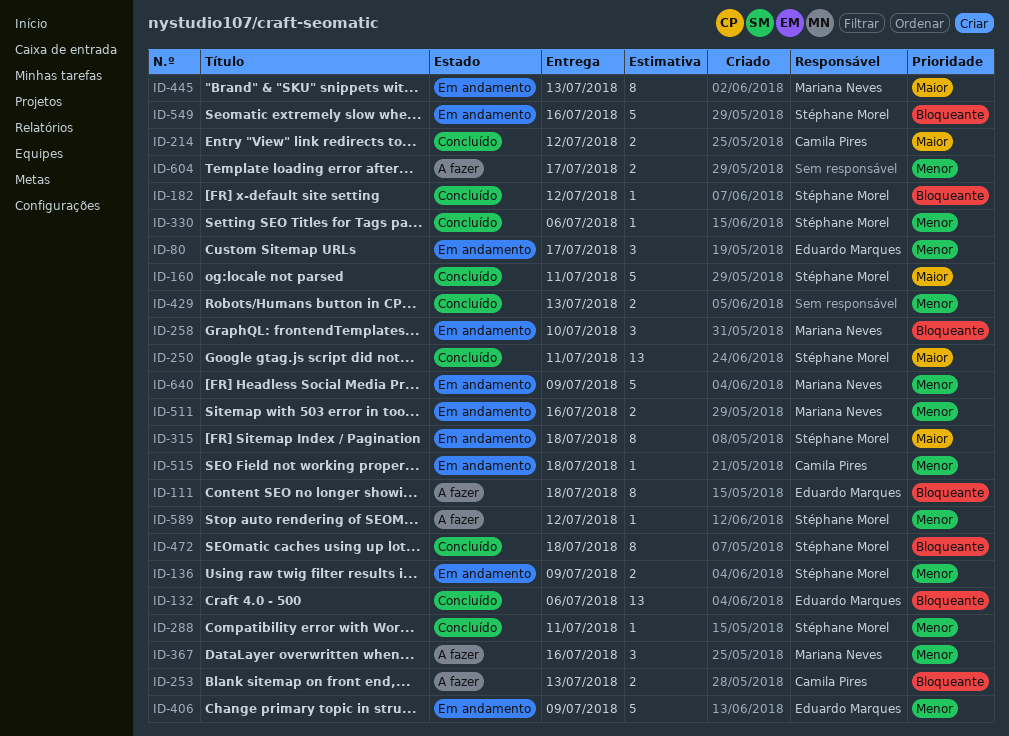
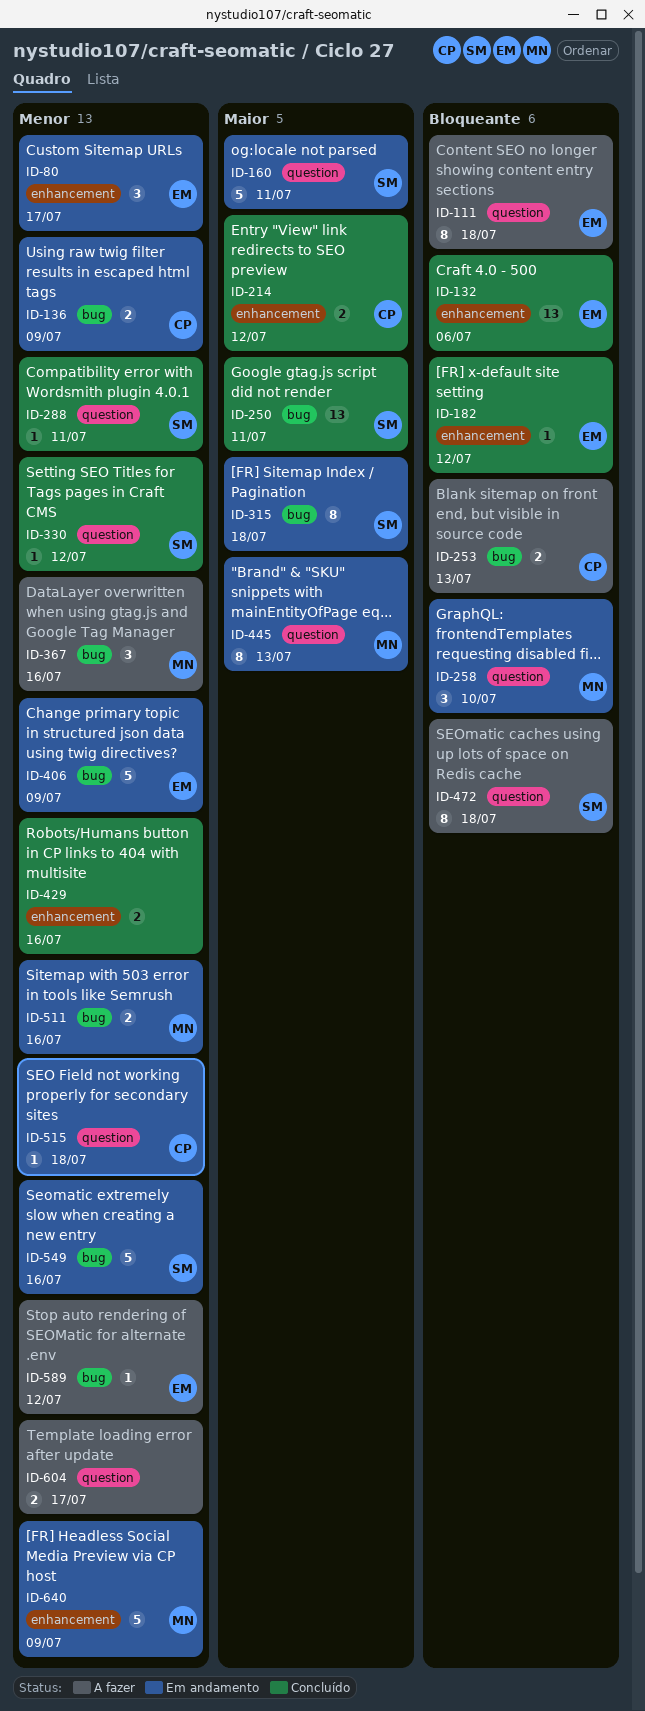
ID-136, owner: Stéphane Morel -> Camila Pires
ID-160, status: Concluído -> Em andamento
ID-182, owner: Stéphane Morel -> Eduardo Marques
ID-330, due: Jul 6 -> Jul 12
ID-429, due: Jul 13 -> Jul 16
ID-472, status: Concluído -> A fazer
ID-549, priority: Bloqueante -> Menor
ID-589, owner: Stéphane Morel -> Eduardo Marques

